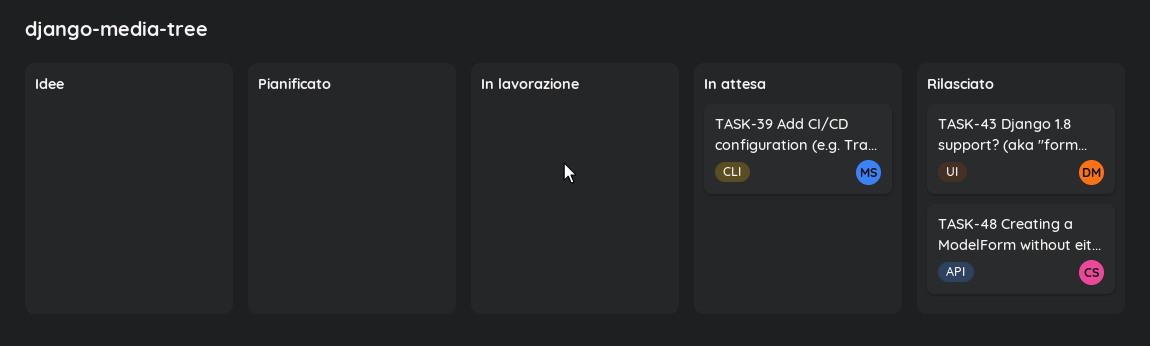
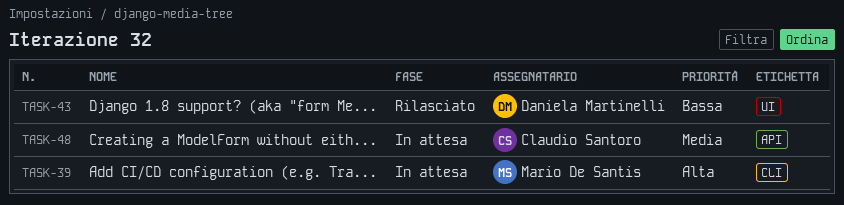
TASK-48, status: Rilasciato -> In attesa

